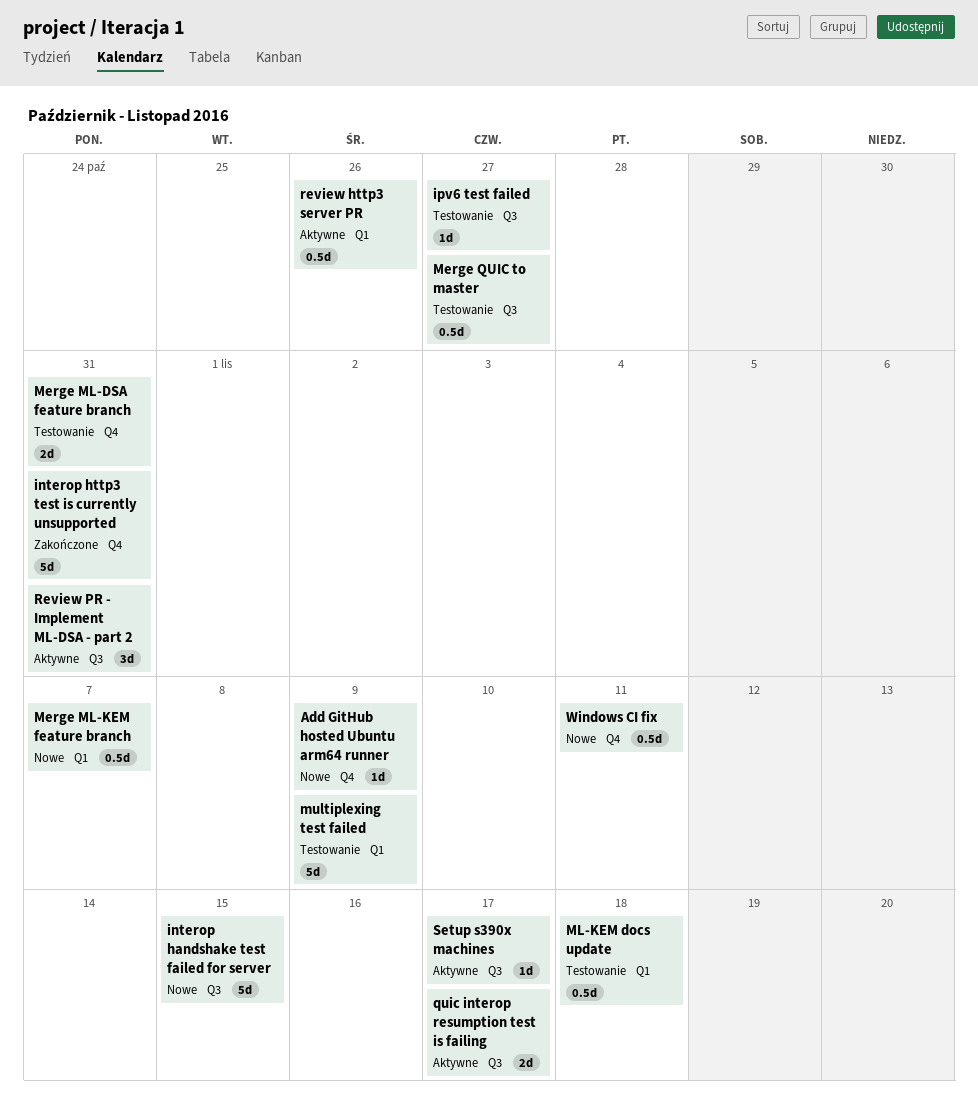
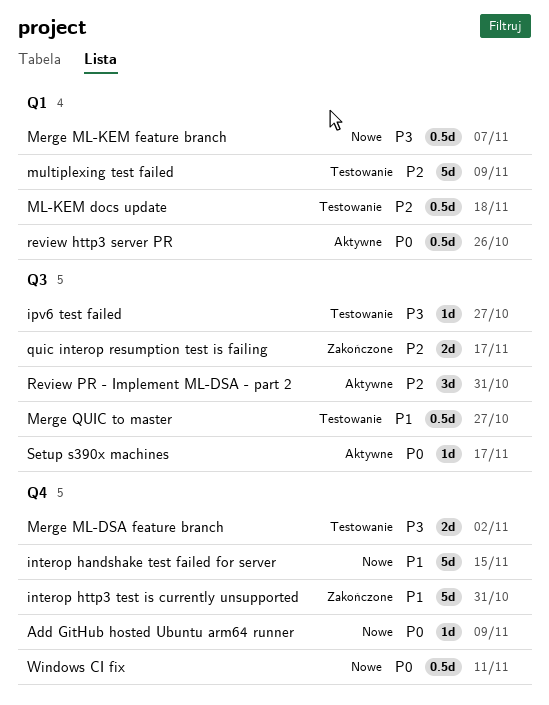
interop handshake test failed for server, label: Q3 -> Q4
Merge ML-DSA feature branch, due: Oct 31 -> Nov 2
quic interop resumption test is failing, status: Aktywne -> Zakończone

